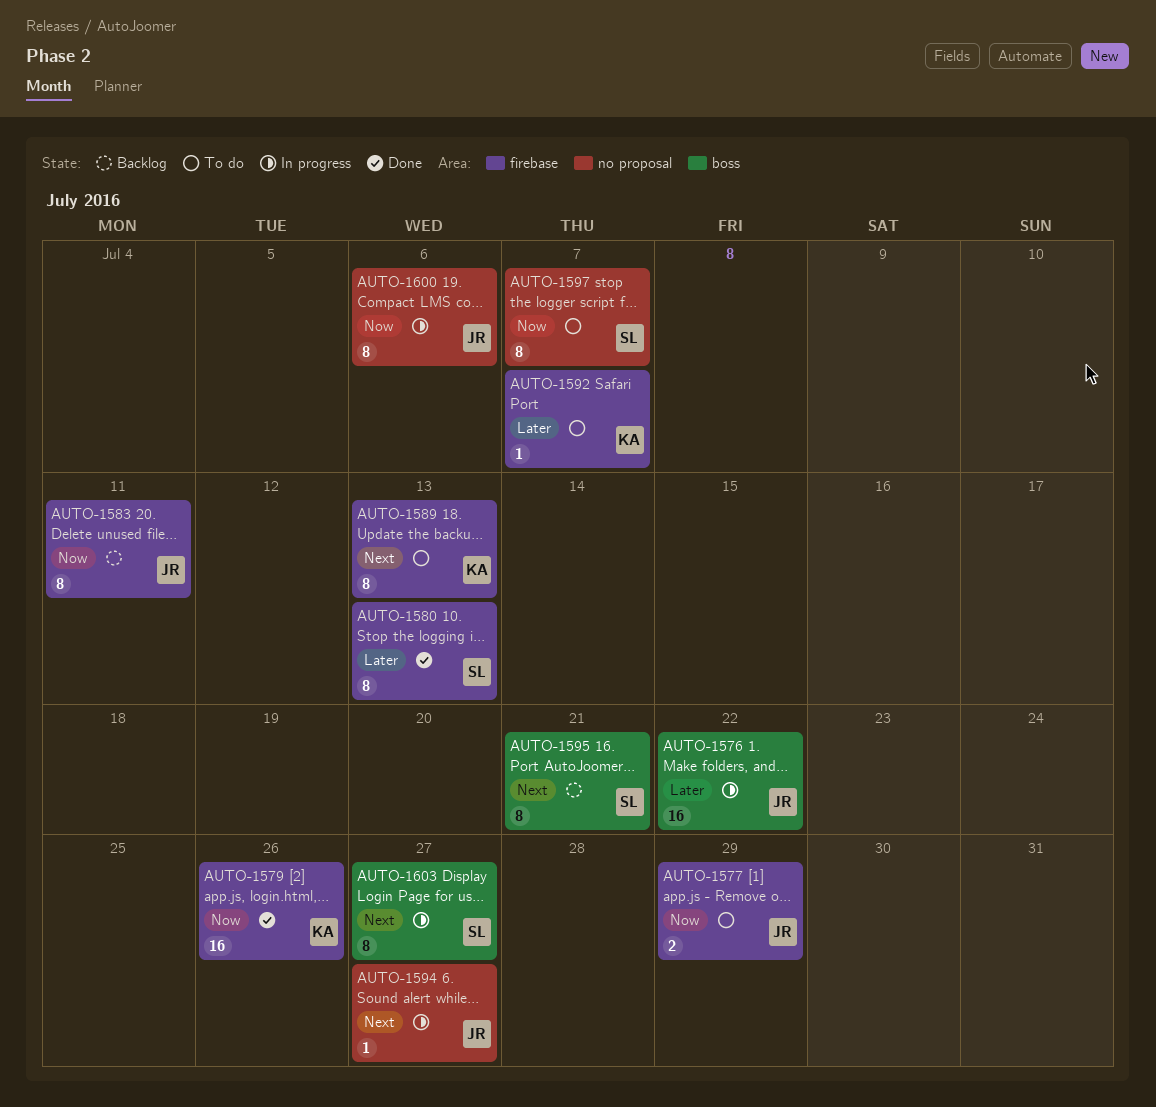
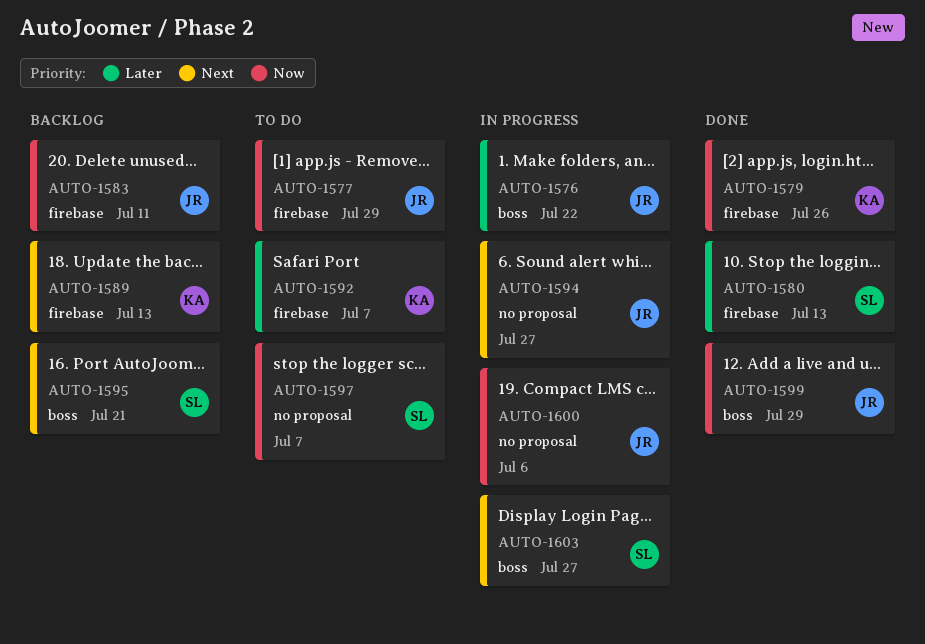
AUTO-1589, status: To do -> Backlog
AUTO-1599: none -> present

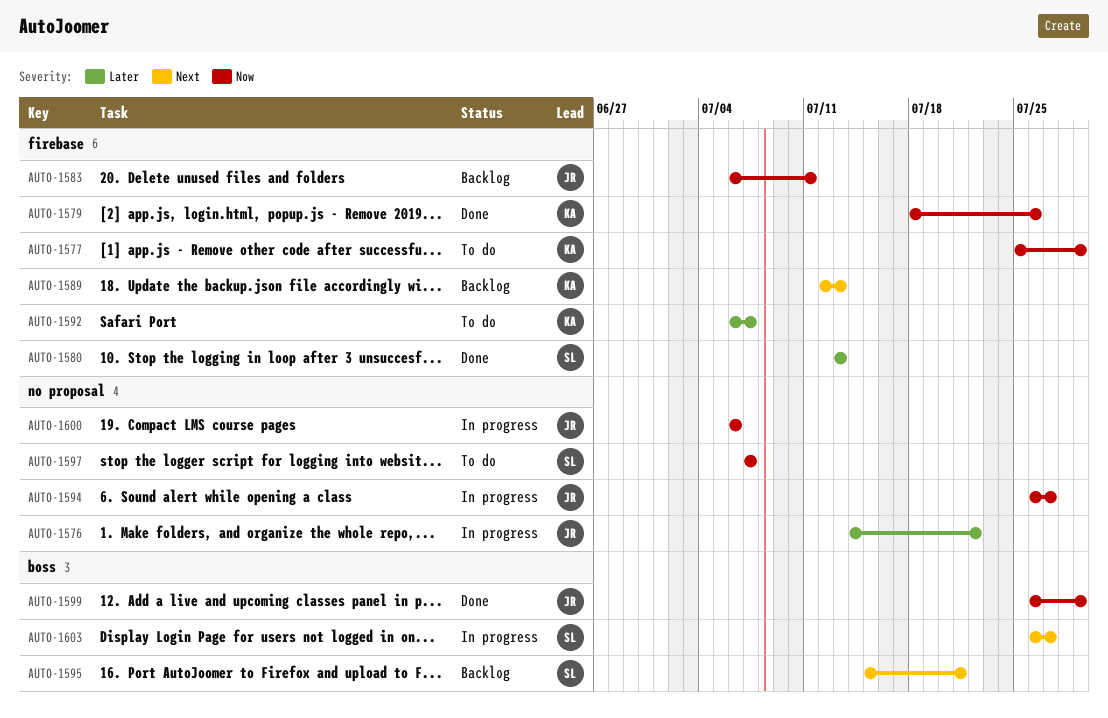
AUTO-1576, label: boss -> no proposal
AUTO-1577, owner: JR -> KA
AUTO-1594, priority: Next -> Now

